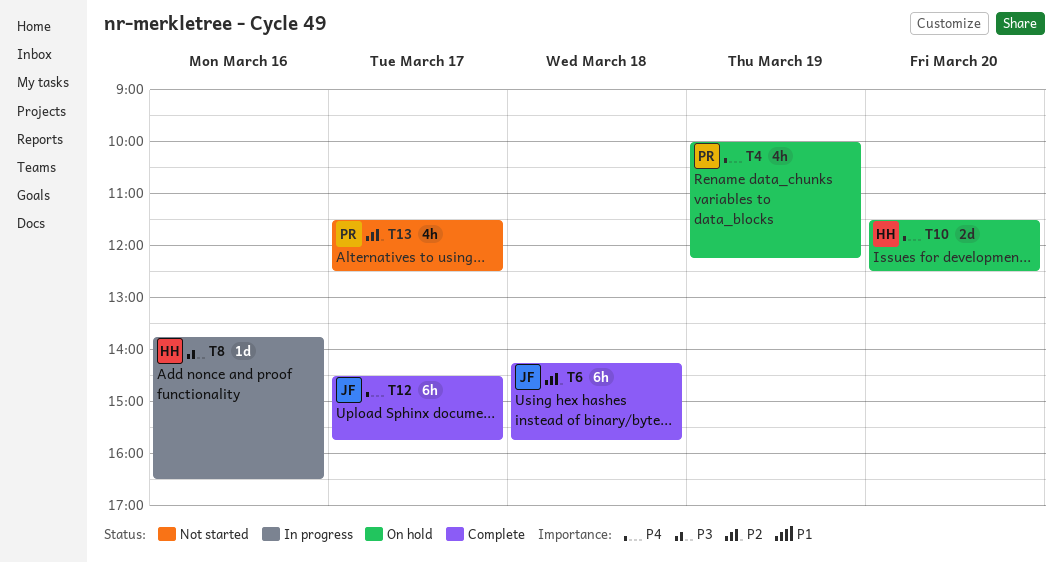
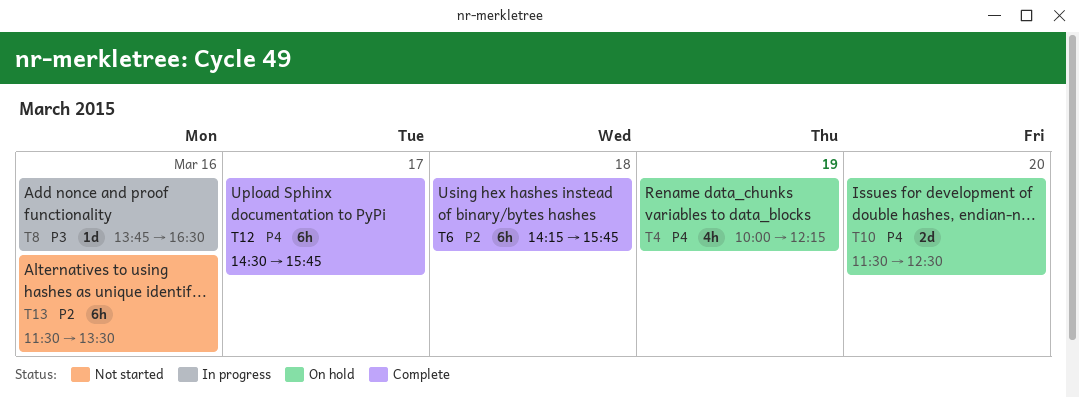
T13, estimate: 4h -> 6h
T13, day: Mar 17 -> Mar 16
T13, ends: 12:30 -> 13:30

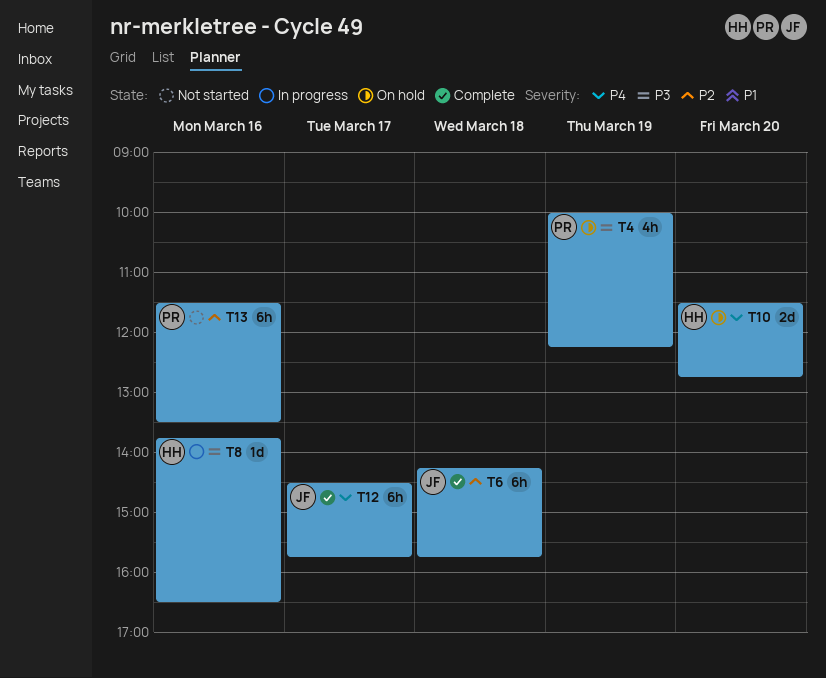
T4, priority: P4 -> P3
T10, ends: 12:30 -> 12:45

